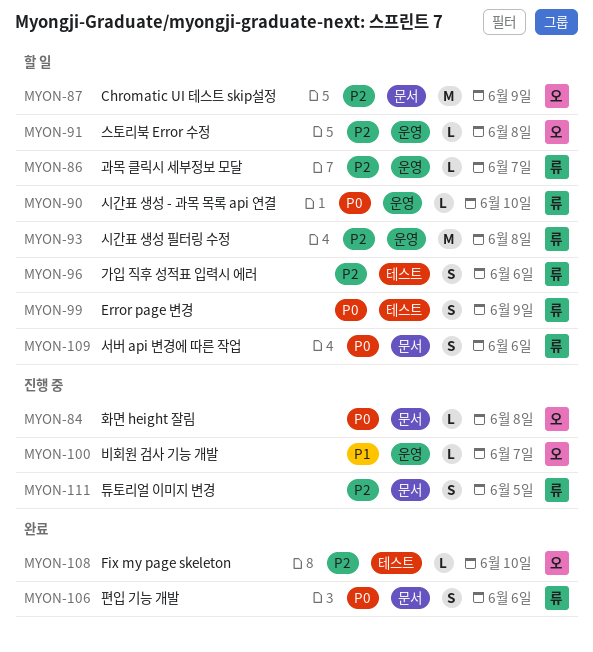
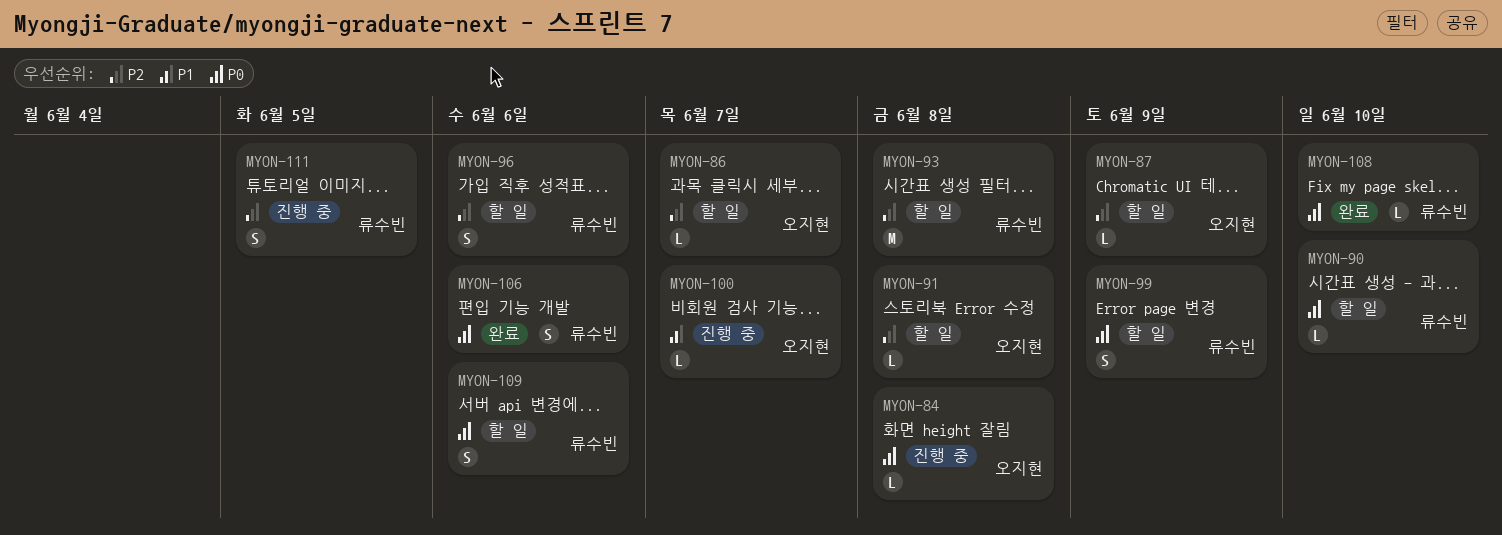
MYON-86, owner: 류수빈 -> 오지현
MYON-87, estimate: M -> L
MYON-108, owner: 오지현 -> 류수빈
MYON-108, priority: P2 -> P0

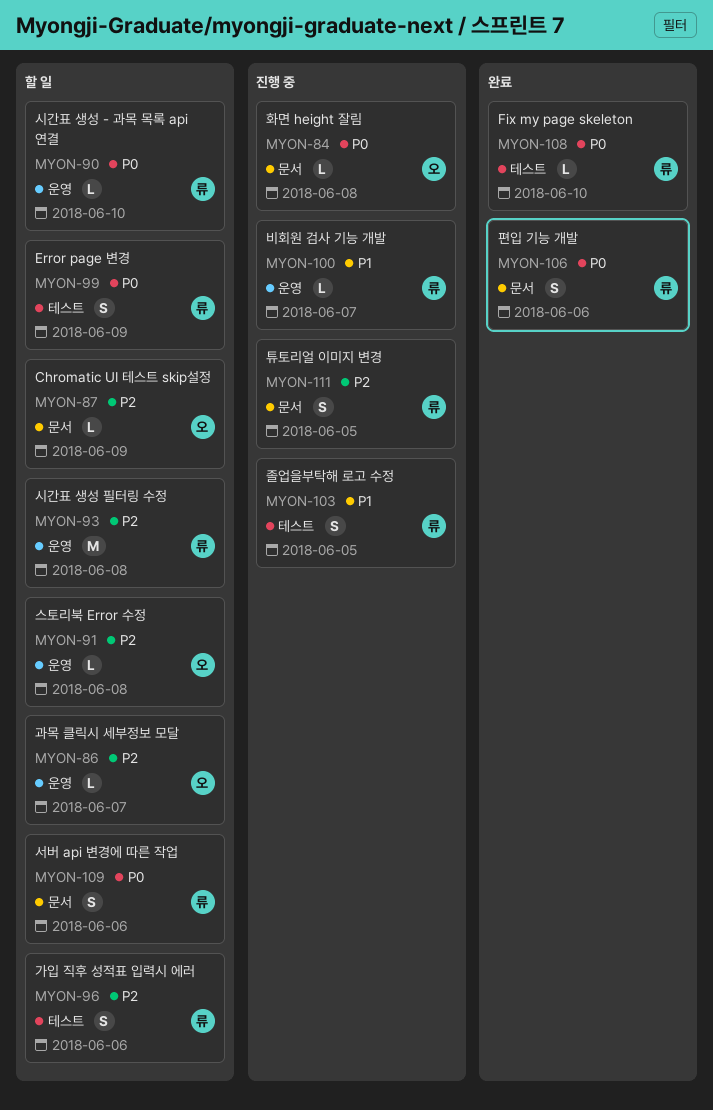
MYON-100, owner: 오지현 -> 류수빈
MYON-103: none -> present

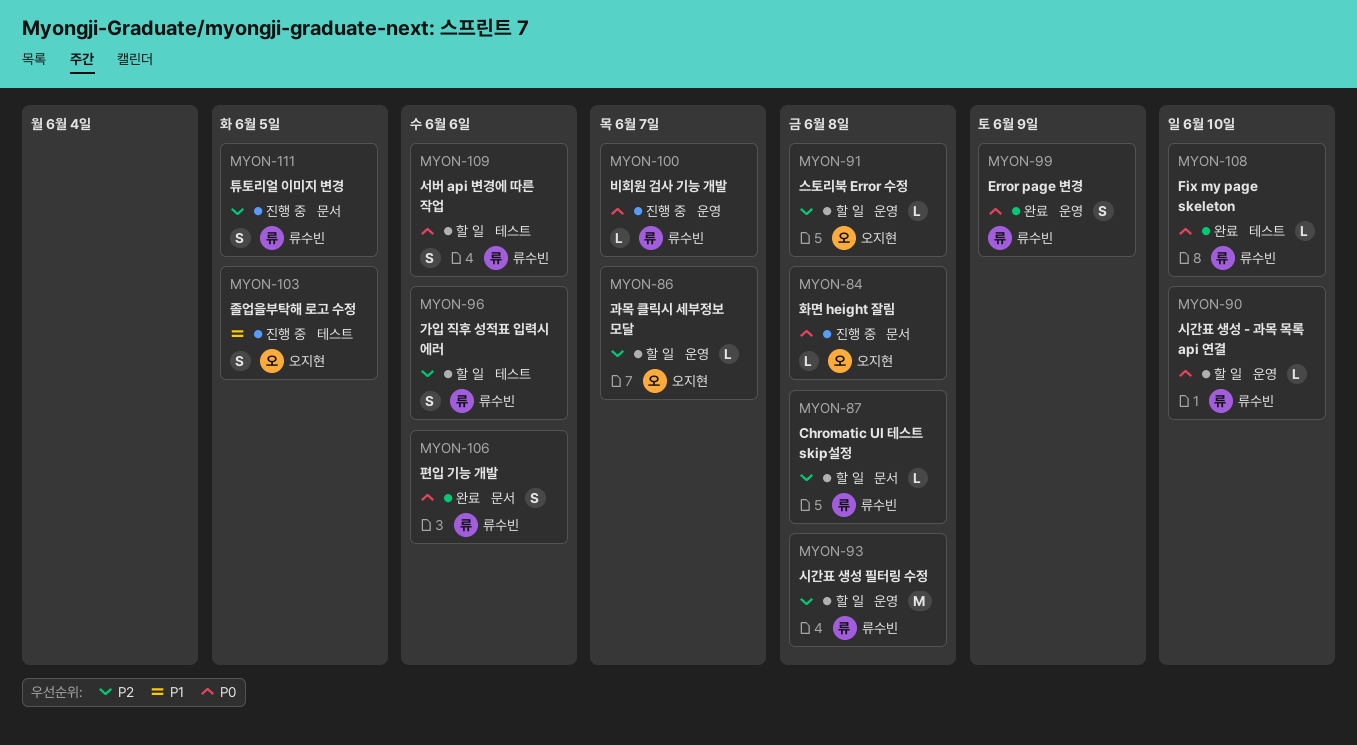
MYON-87, owner: 오지현 -> 류수빈
MYON-87, due: Jun 9 -> Jun 8
MYON-99, status: 할 일 -> 완료
MYON-99, label: 테스트 -> 운영
MYON-100, priority: P1 -> P0
MYON-103, owner: 류수빈 -> 오지현
MYON-109, label: 문서 -> 테스트

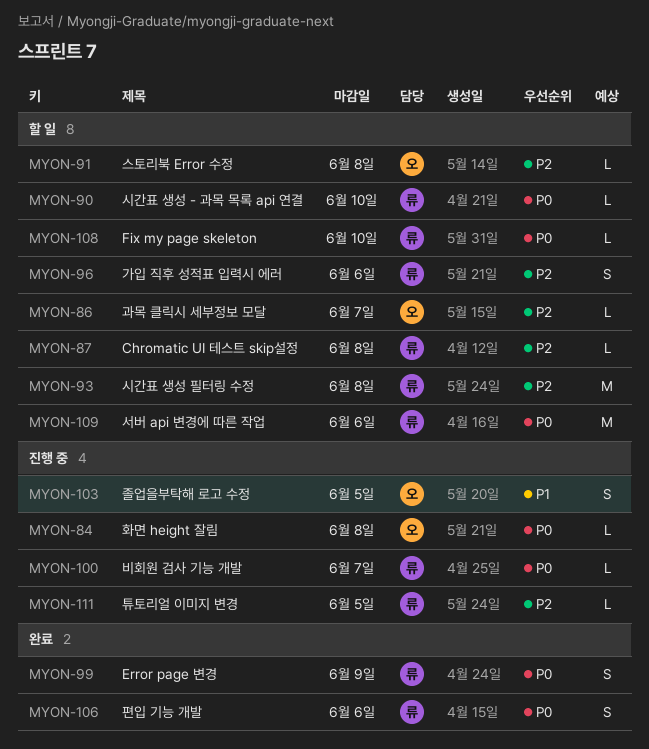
MYON-108, status: 완료 -> 할 일
MYON-109, estimate: S -> M
MYON-111, estimate: S -> L

